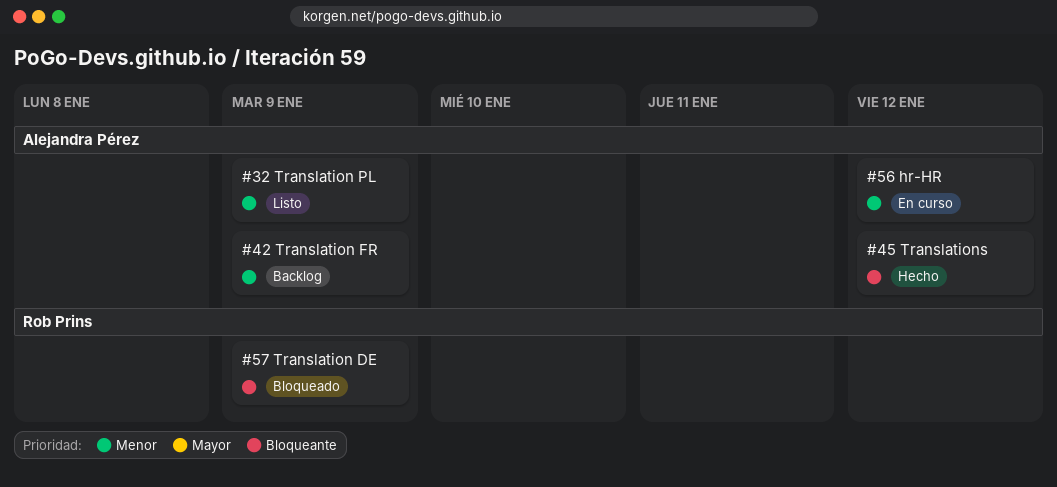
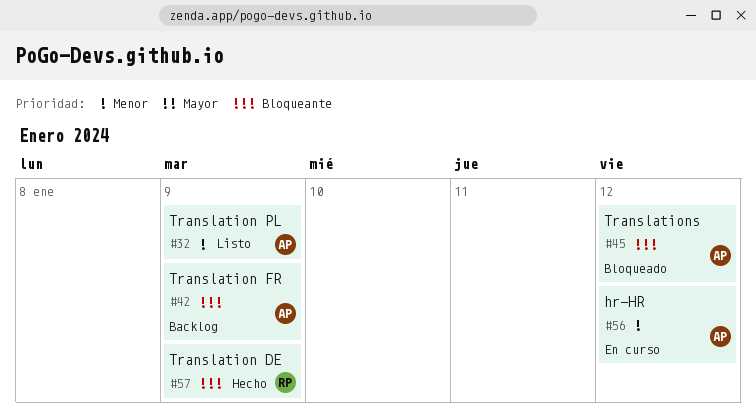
#42, priority: Menor -> Bloqueante
#45, status: Hecho -> Bloqueado
#57, status: Bloqueado -> Hecho

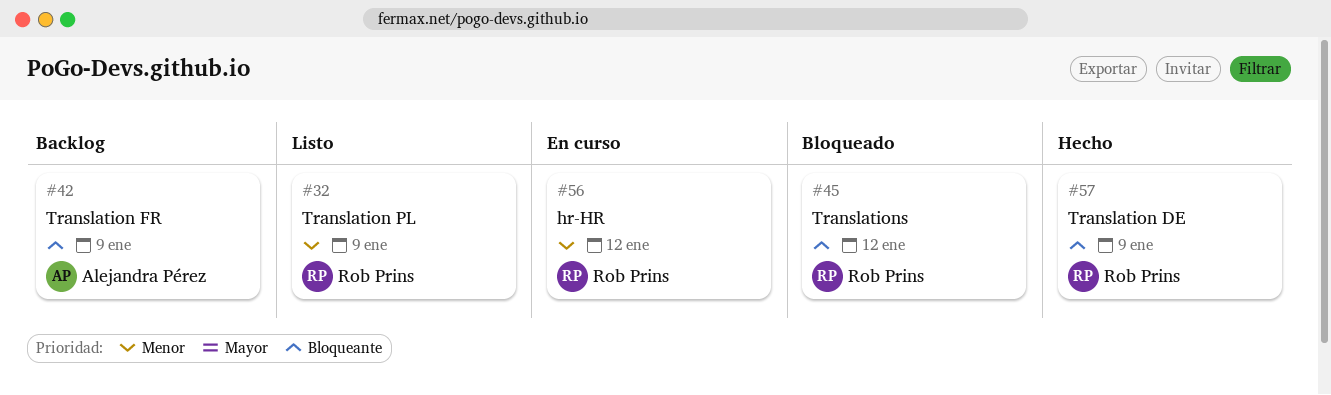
#32, owner: Alejandra Pérez -> Rob Prins
#45, owner: Alejandra Pérez -> Rob Prins
#56, owner: Alejandra Pérez -> Rob Prins

